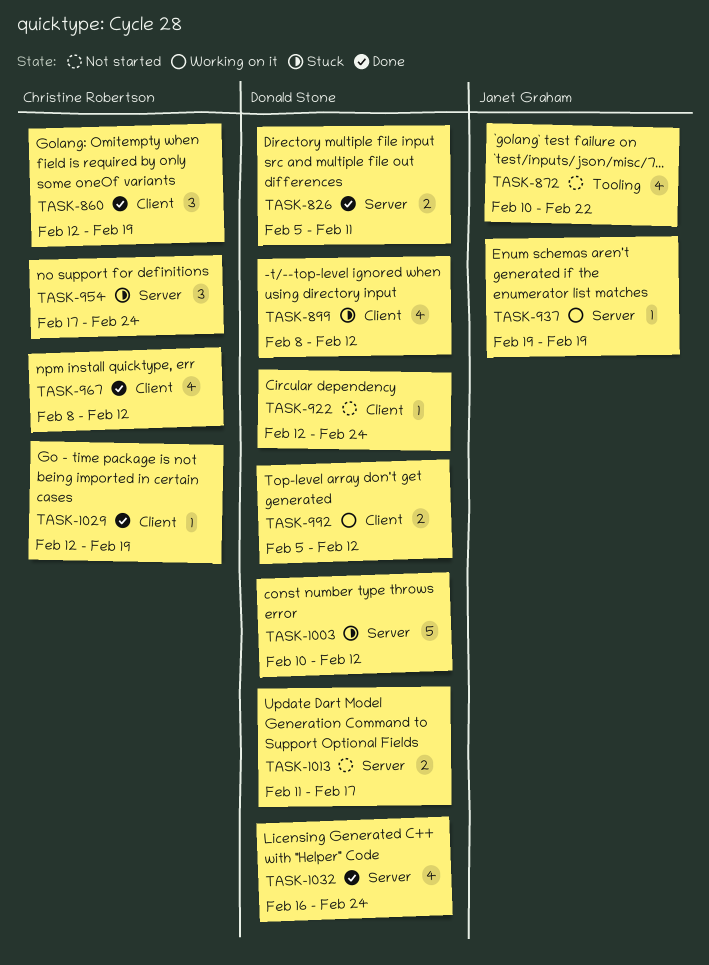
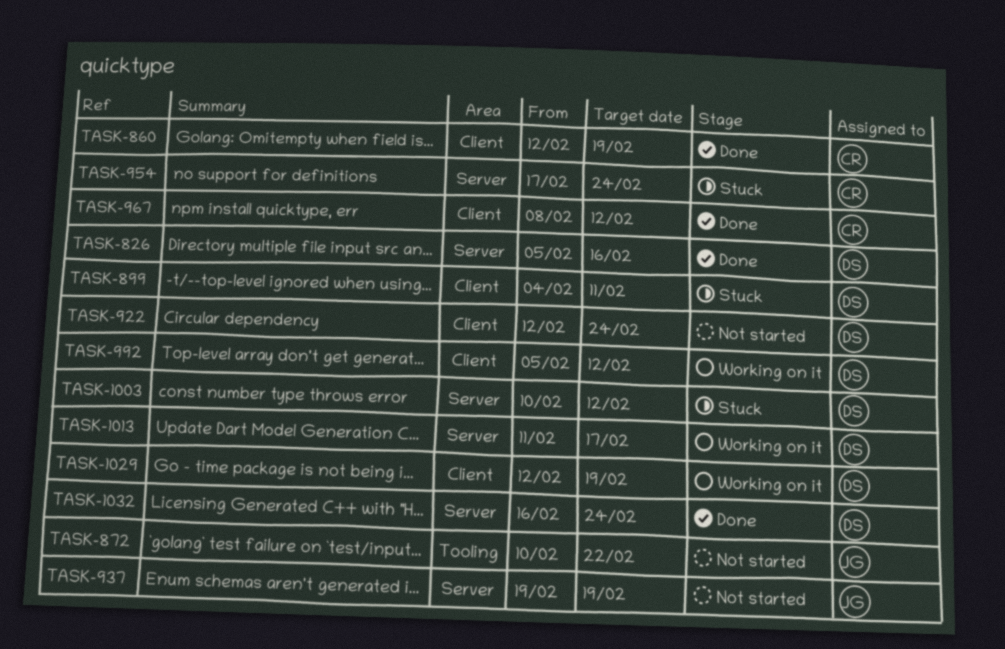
TASK-826, due: Feb 11 -> Feb 16
TASK-899, start: Feb 8 -> Feb 4
TASK-899, due: Feb 12 -> Feb 11
TASK-937, status: Working on it -> Not started
TASK-1013, status: Not started -> Working on it
TASK-1029, status: Done -> Working on it
TASK-1029, owner: Christine Robertson -> Donald Stone

